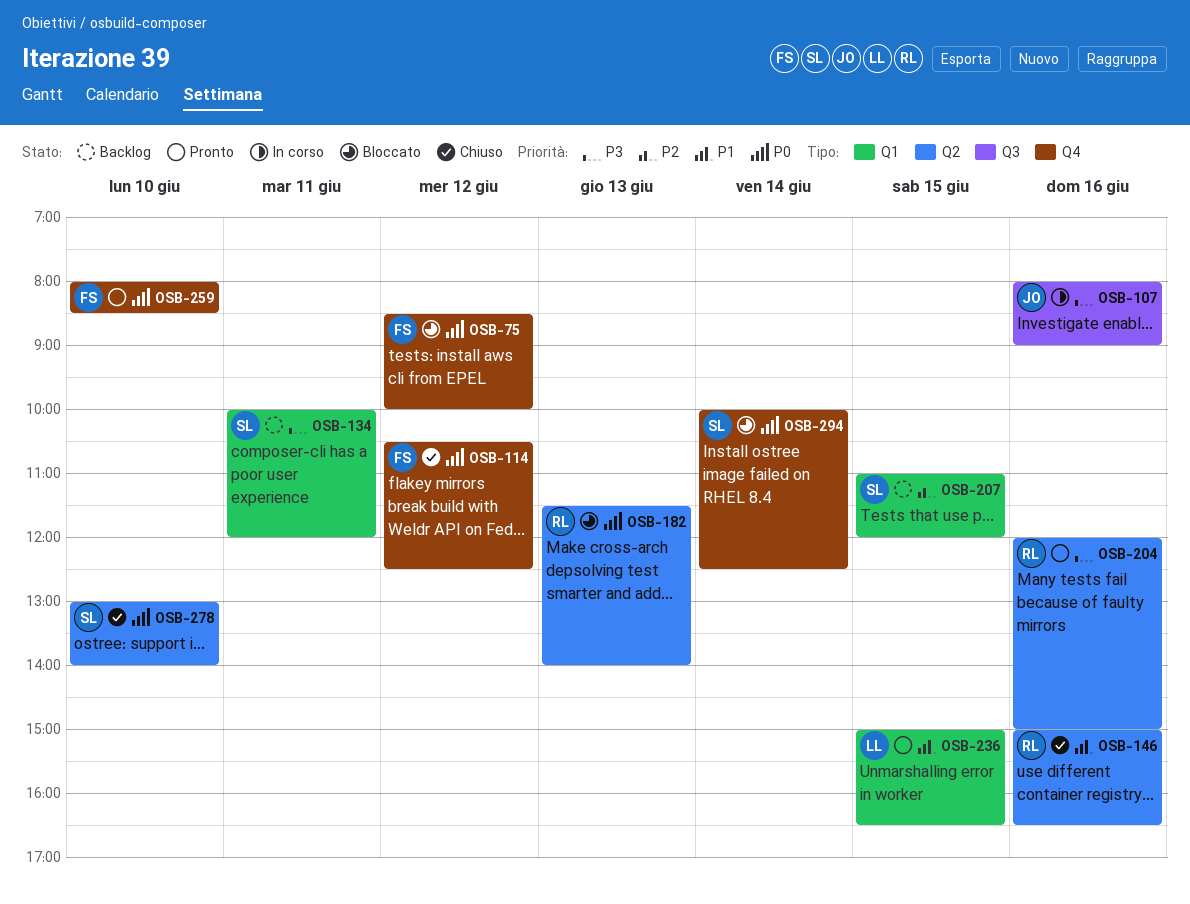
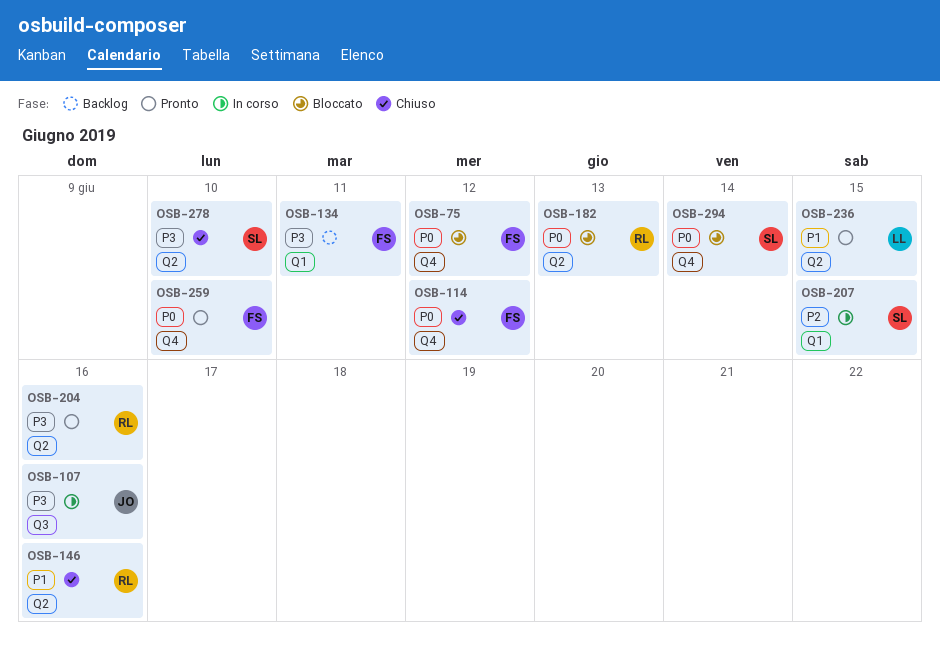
OSB-134, owner: SL -> FS
OSB-207, status: Backlog -> In corso
OSB-236, label: Q1 -> Q2
OSB-278, priority: P0 -> P3

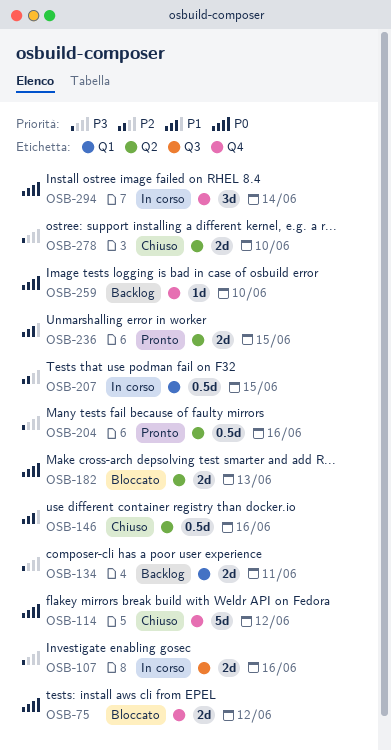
OSB-259, status: Pronto -> Backlog
OSB-294, status: Bloccato -> In corso

